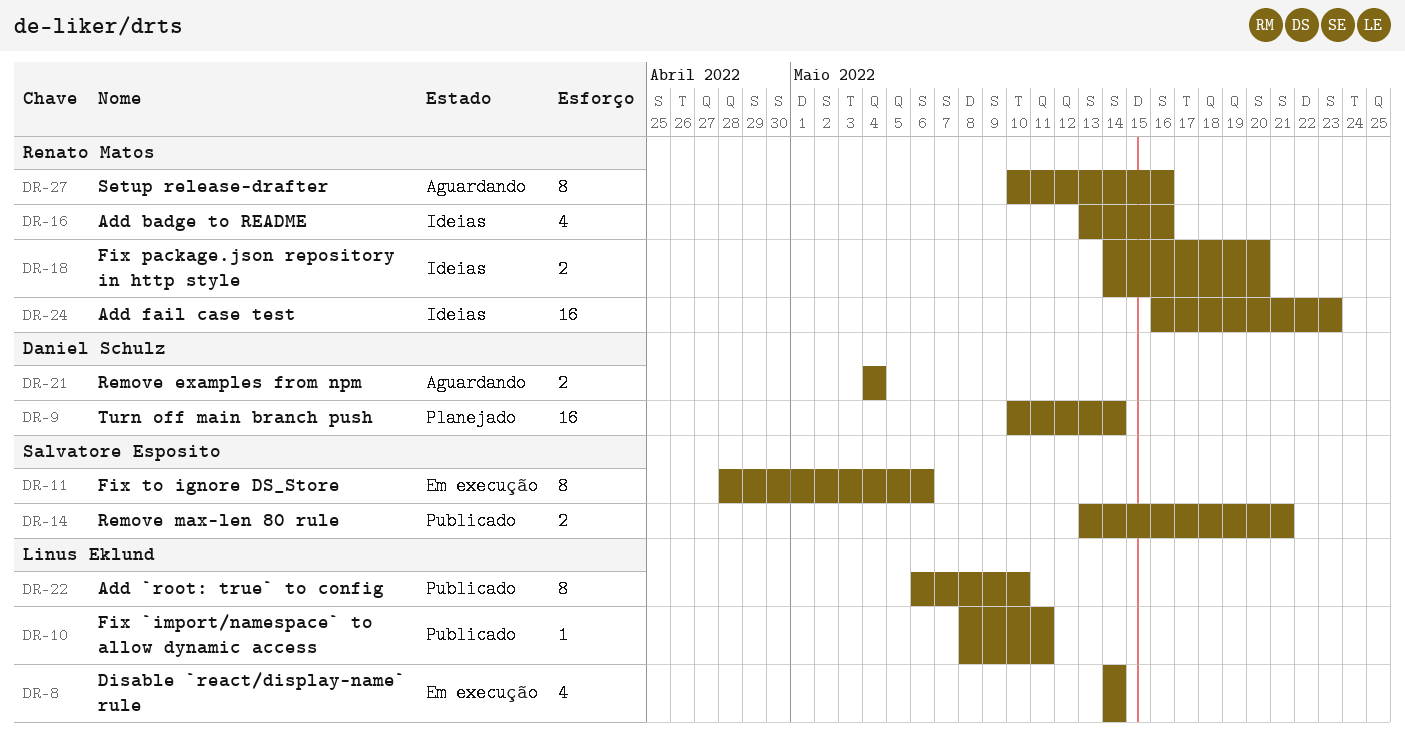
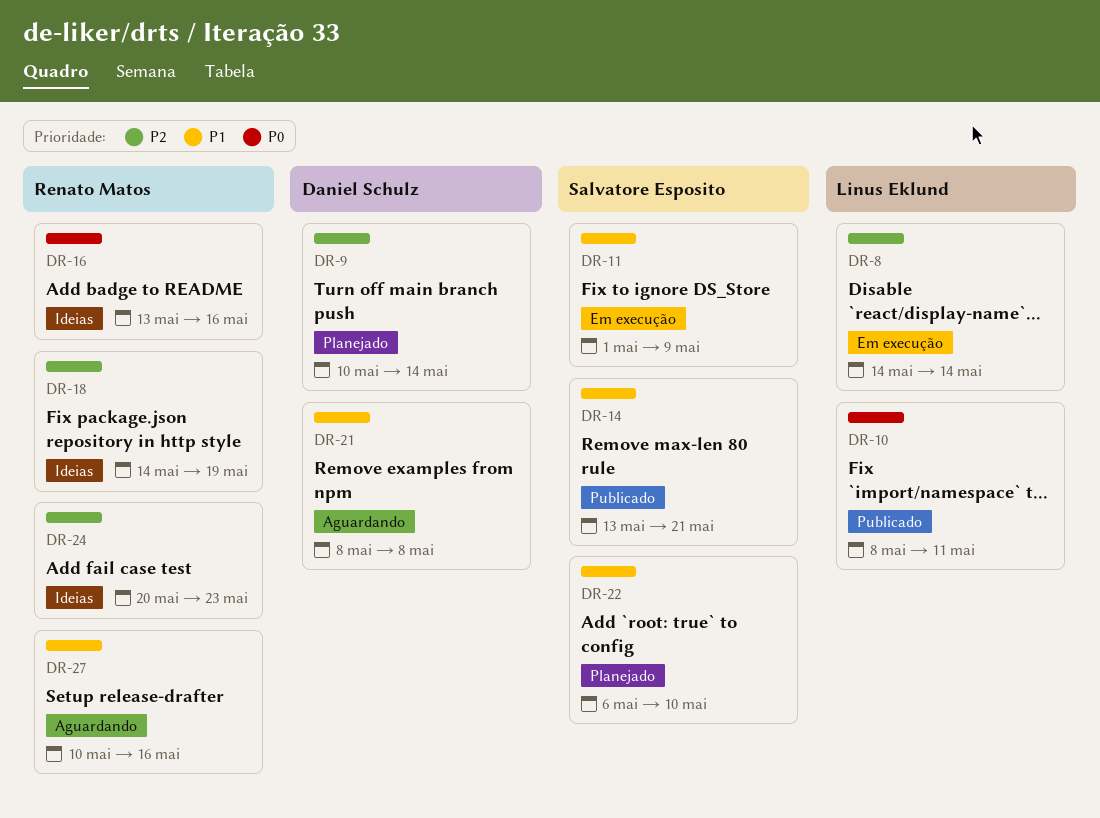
DR-11, start: Apr 28 -> May 1
DR-11, due: May 6 -> May 9
DR-18, due: May 20 -> May 19
DR-21, start: May 4 -> May 8
DR-21, due: May 4 -> May 8
DR-22, status: Publicado -> Planejado
DR-22, owner: Linus Eklund -> Salvatore Esposito
DR-24, start: May 16 -> May 20

